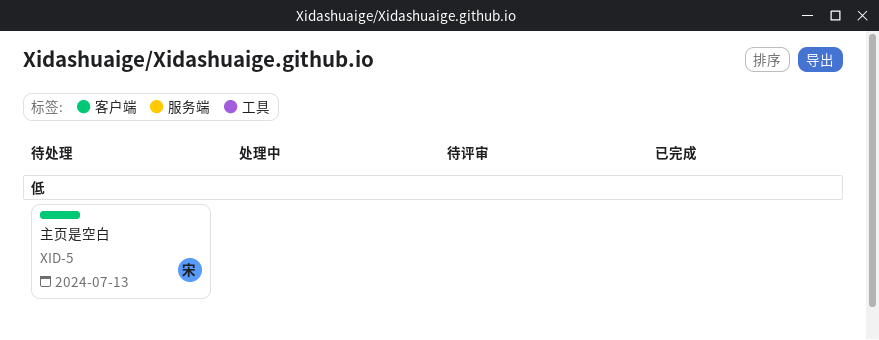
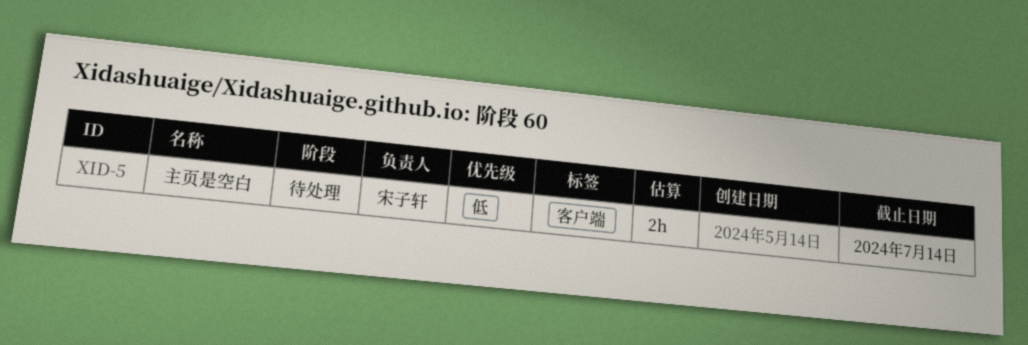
XID-5, due: Jul 13 -> Jul 14

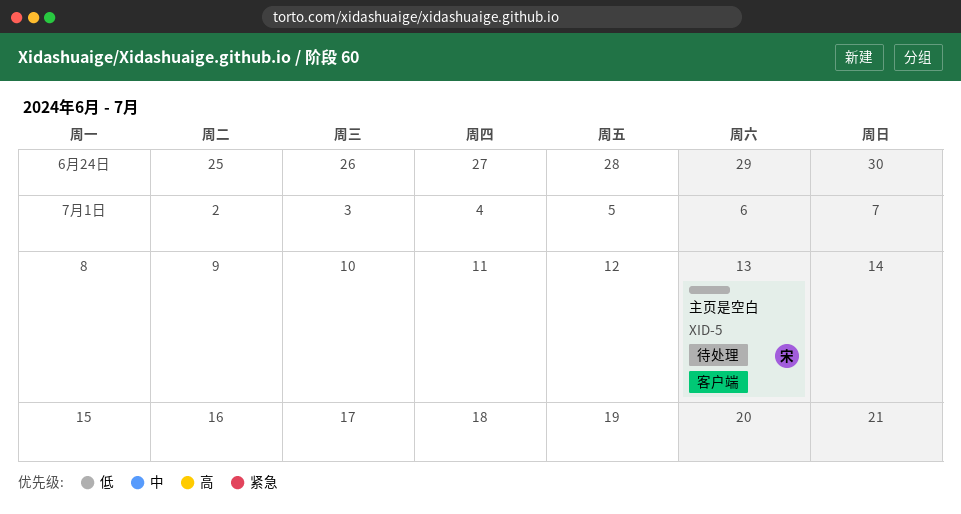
XID-5, due: Jul 14 -> Jul 13

